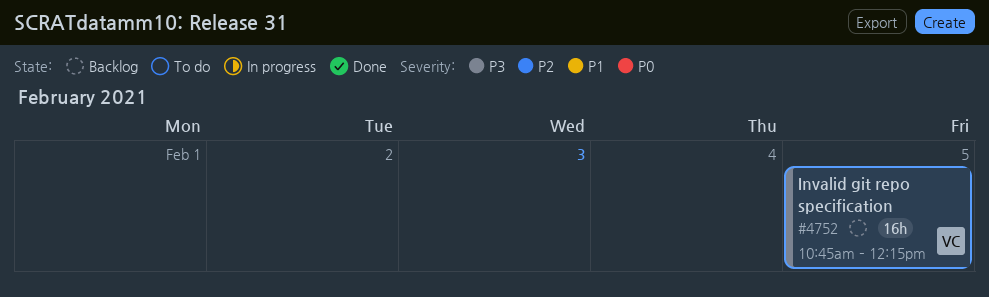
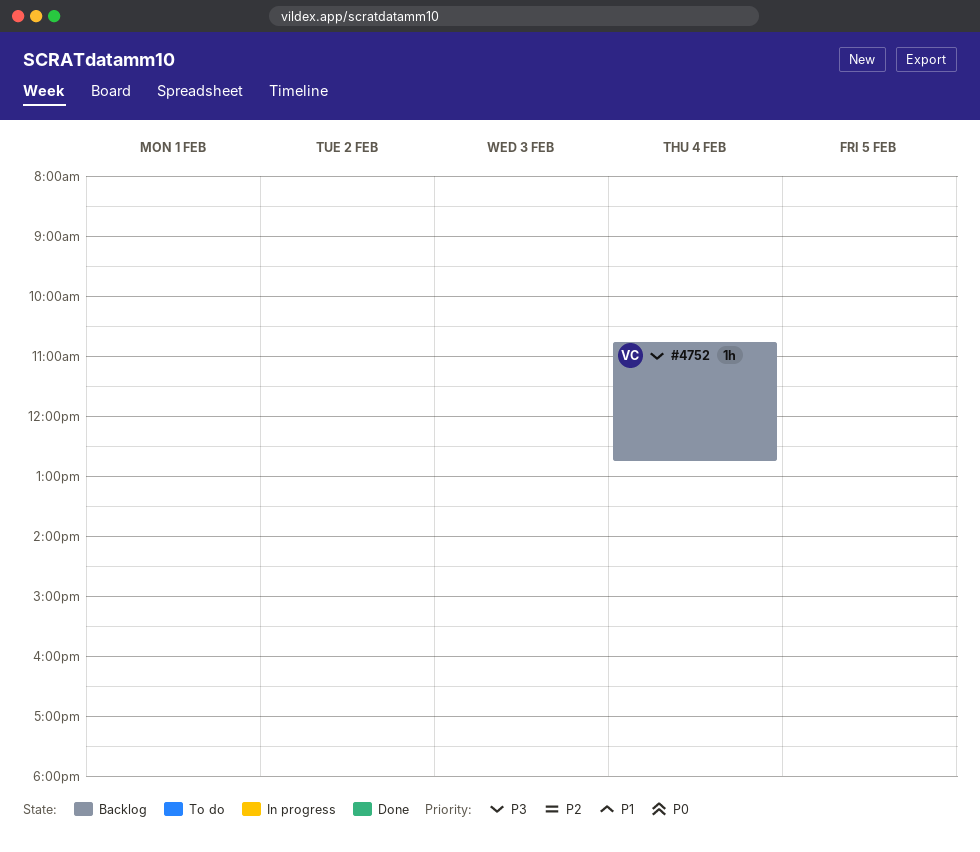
#4752, estimate: 16h -> 1h
#4752, day: Feb 5 -> Feb 4
#4752, ends: 12:15 -> 12:45

